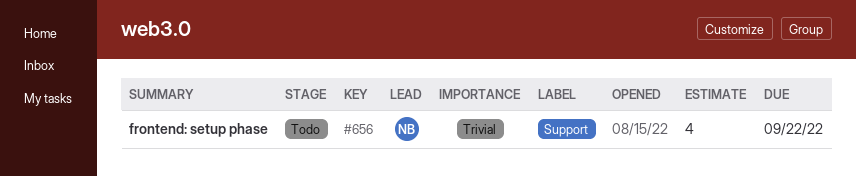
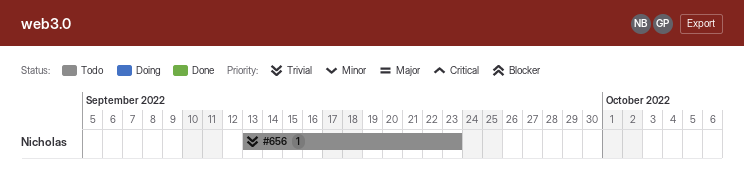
#656, estimate: 4 -> 1
#656, due: Sep 22 -> Sep 23

